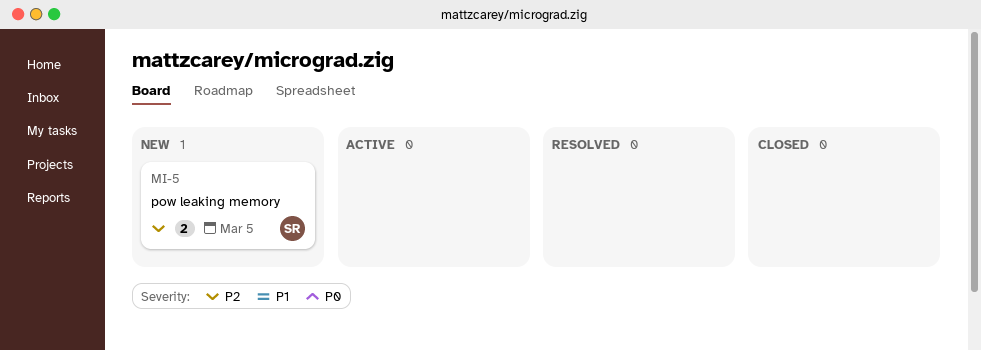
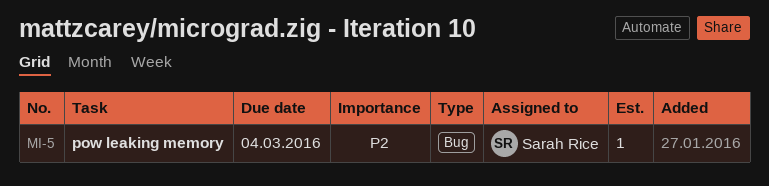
MI-5, estimate: 2 -> 1
MI-5, due: Mar 5 -> Mar 4

